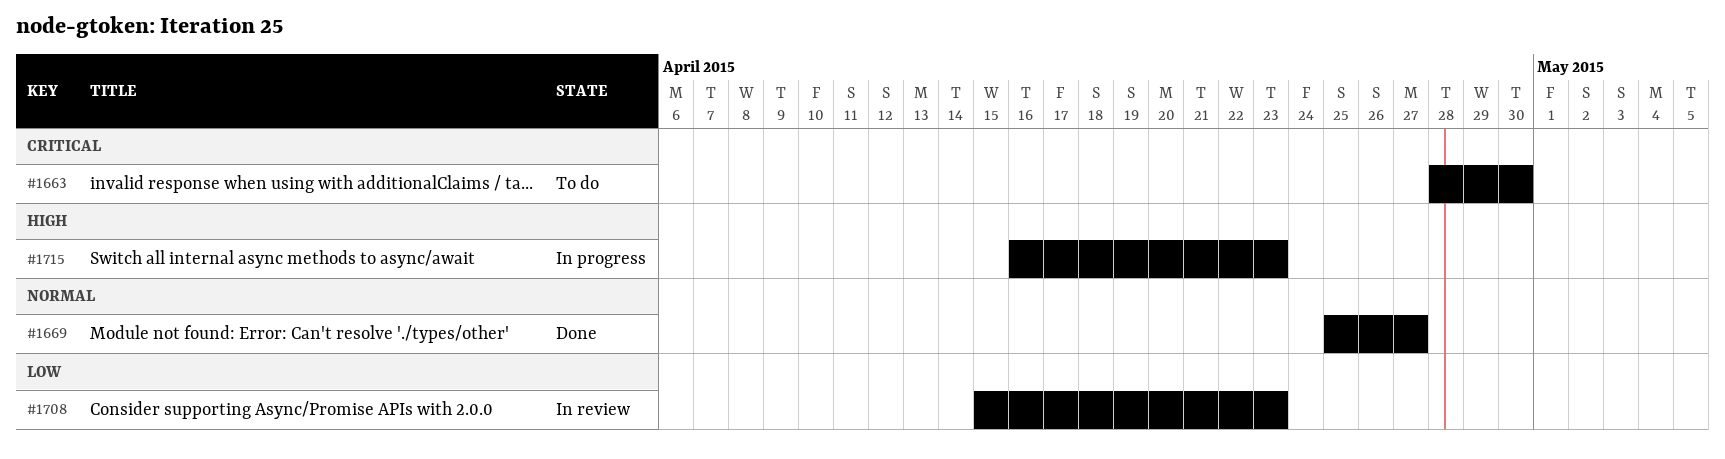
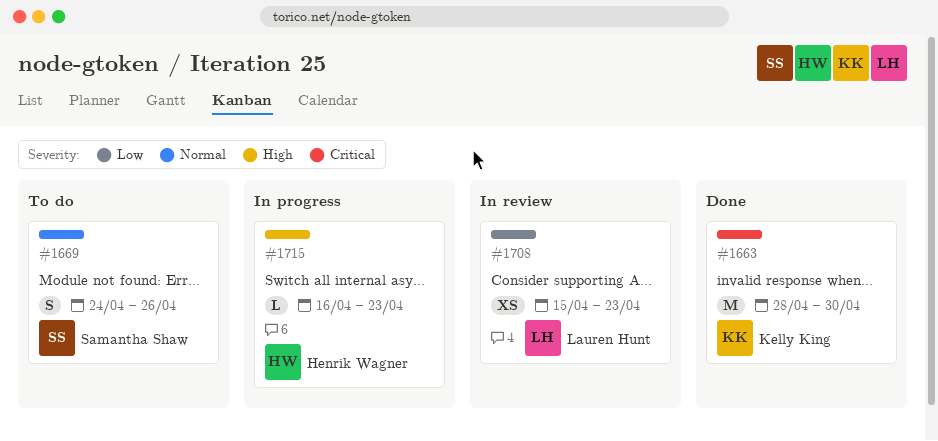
#1663, status: To do -> Done
#1669, status: Done -> To do
#1669, start: Apr 25 -> Apr 24
#1669, due: Apr 27 -> Apr 26

